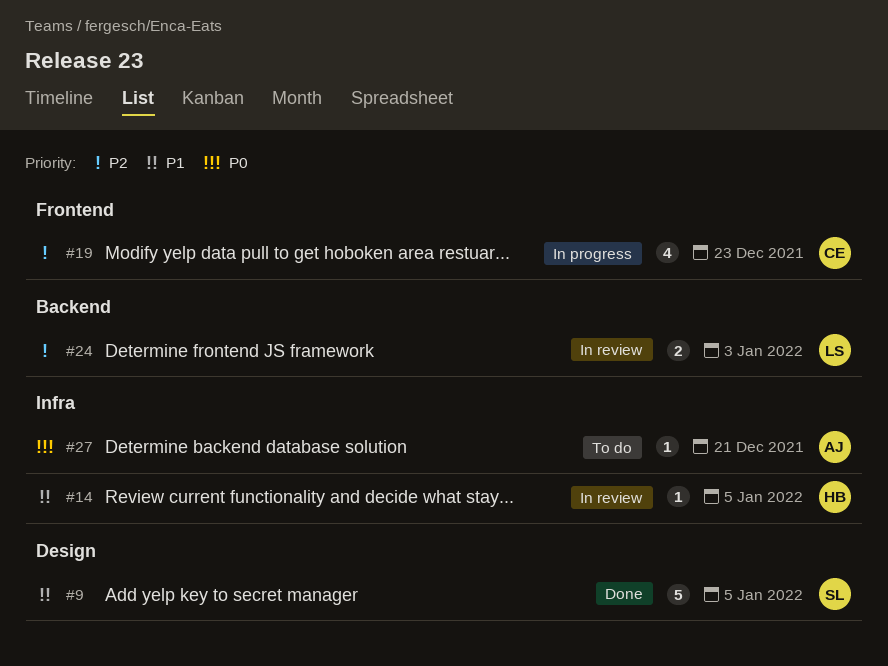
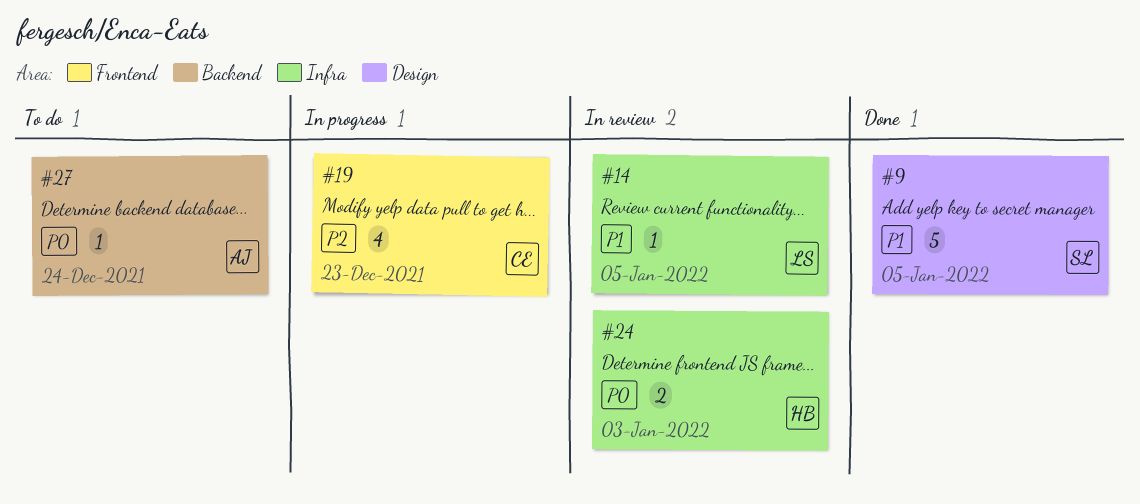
#14, owner: HB -> LS
#24, owner: LS -> HB
#24, priority: P2 -> P0
#24, label: Backend -> Infra
#27, label: Infra -> Backend
#27, due: Dec 21 -> Dec 24

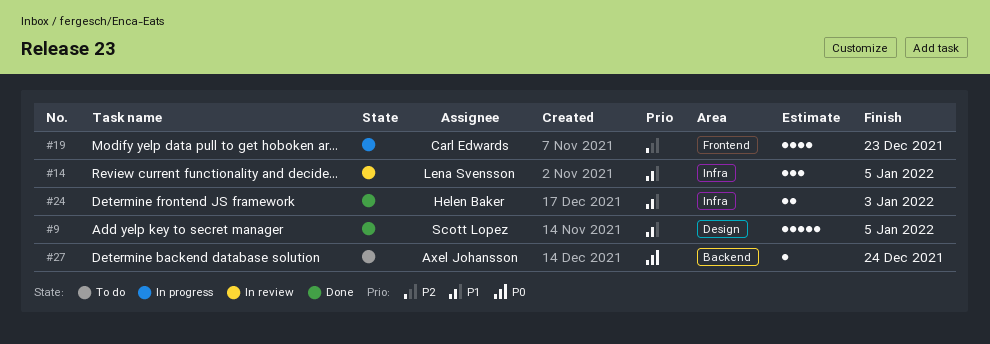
#14, estimate: 1 -> 3
#24, status: In review -> Done
#24, priority: P0 -> P1

